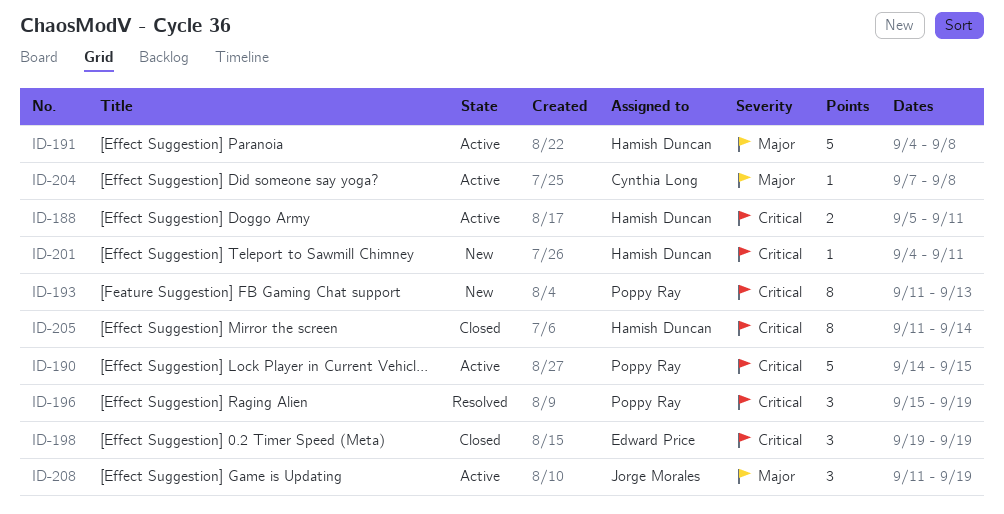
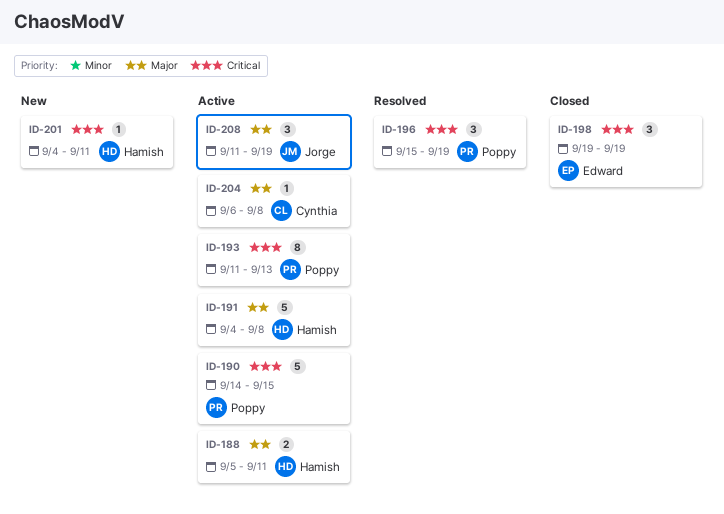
ID-188, priority: Critical -> Major
ID-193, status: New -> Active
ID-204, start: Sep 7 -> Sep 6
ID-205: present -> none

